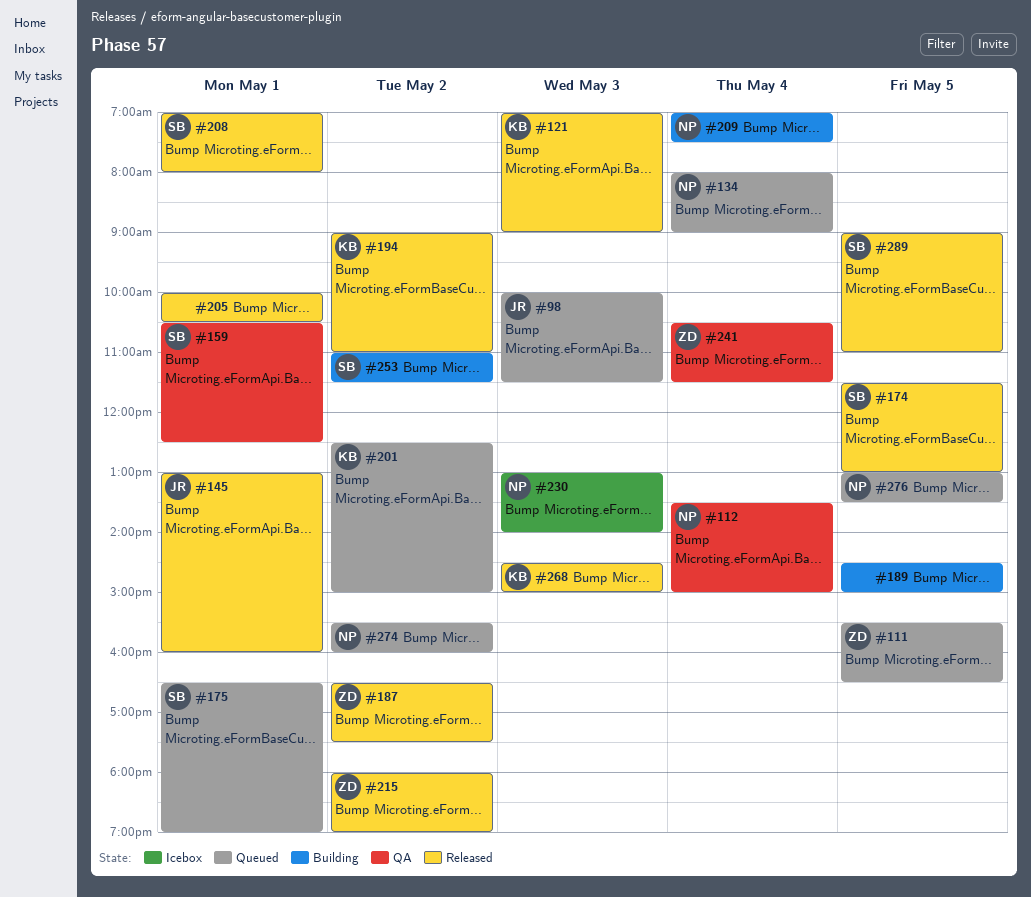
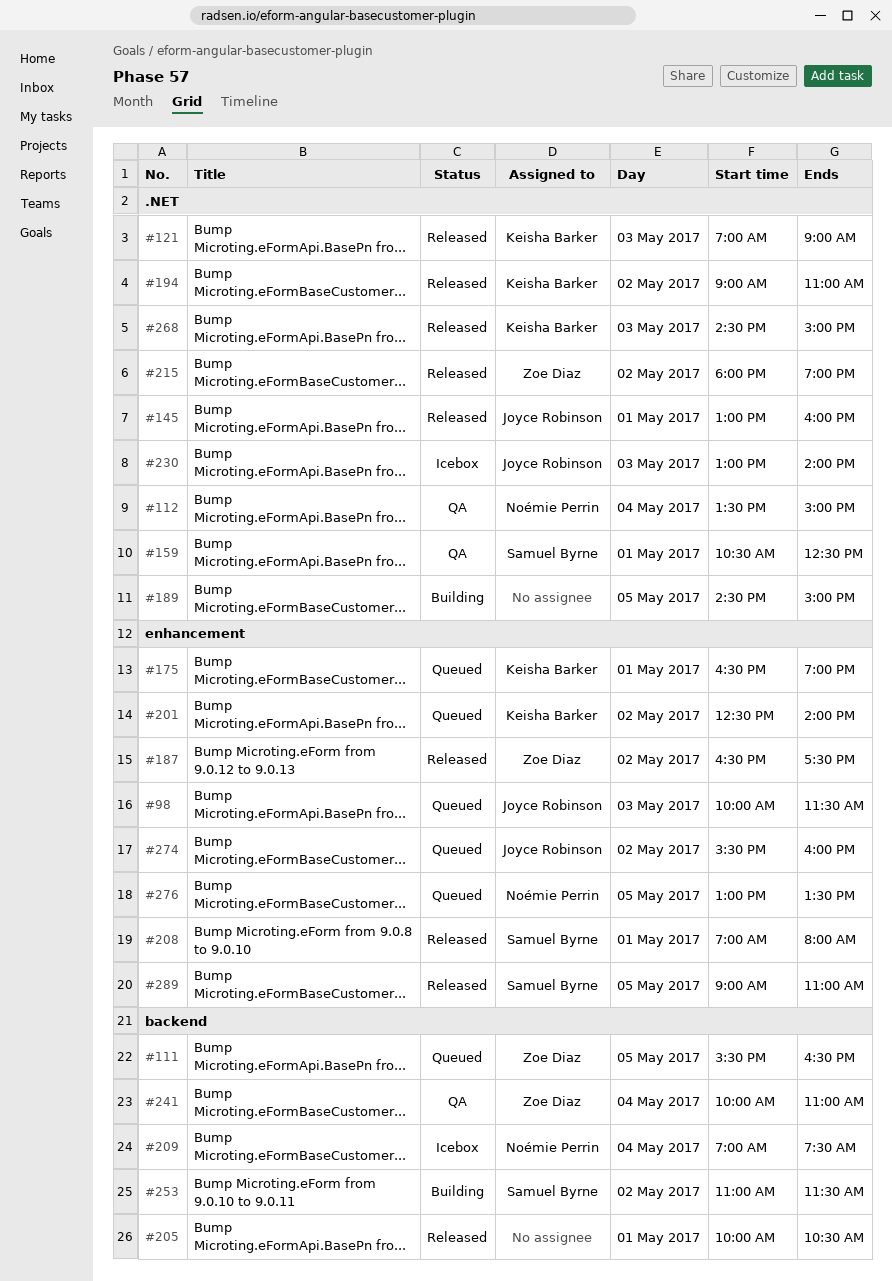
#134: present -> none
#174: present -> none
#175, owner: Samuel Byrne -> Keisha Barker
#201, ends: 15:00 -> 14:00
#209, status: Building -> Icebox
#230, owner: Noémie Perrin -> Joyce Robinson
#241, begins: 10:30 -> 10:00
#241, ends: 11:30 -> 11:00
#274, owner: Noémie Perrin -> Joyce Robinson

